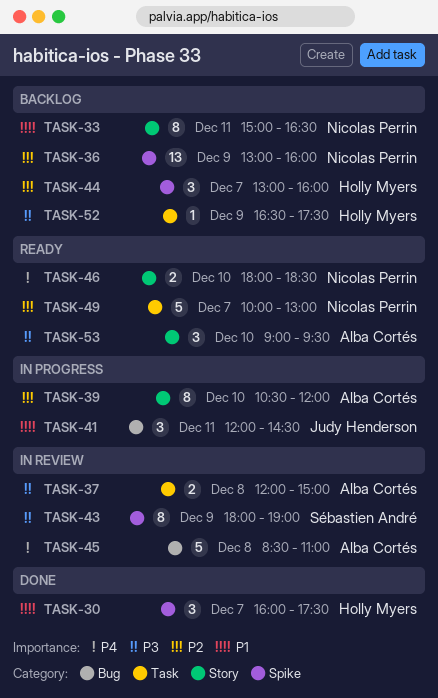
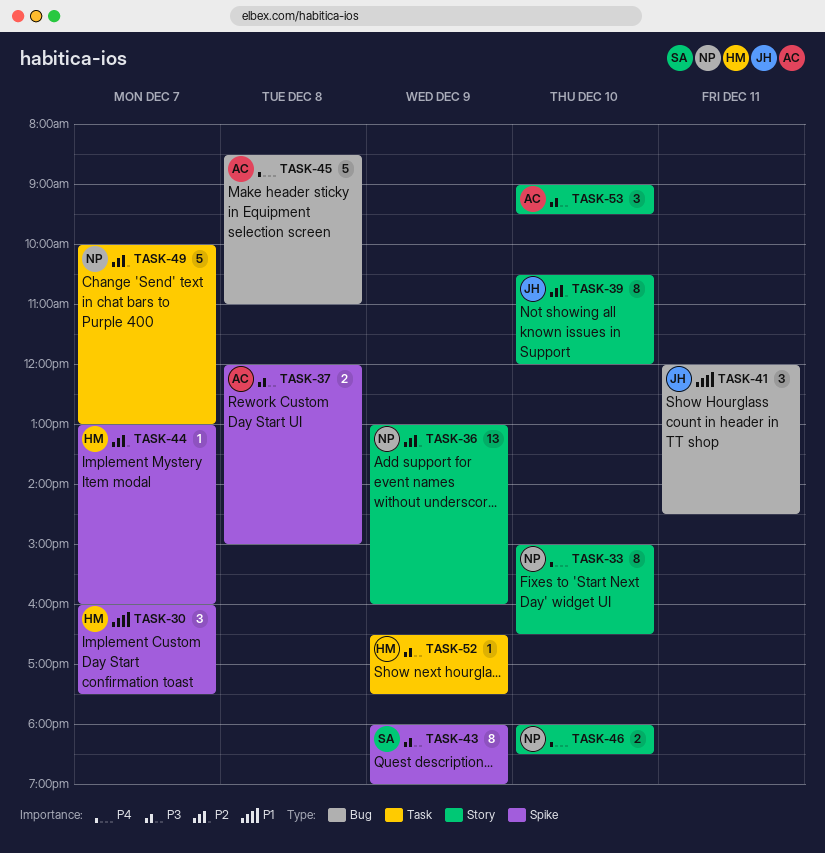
TASK-33, priority: P1 -> P4
TASK-33, day: Dec 11 -> Dec 10
TASK-36, label: Spike -> Story
TASK-37, label: Task -> Spike
TASK-39, owner: Alba Cortés -> Judy Henderson
TASK-44, estimate: 3 -> 1

